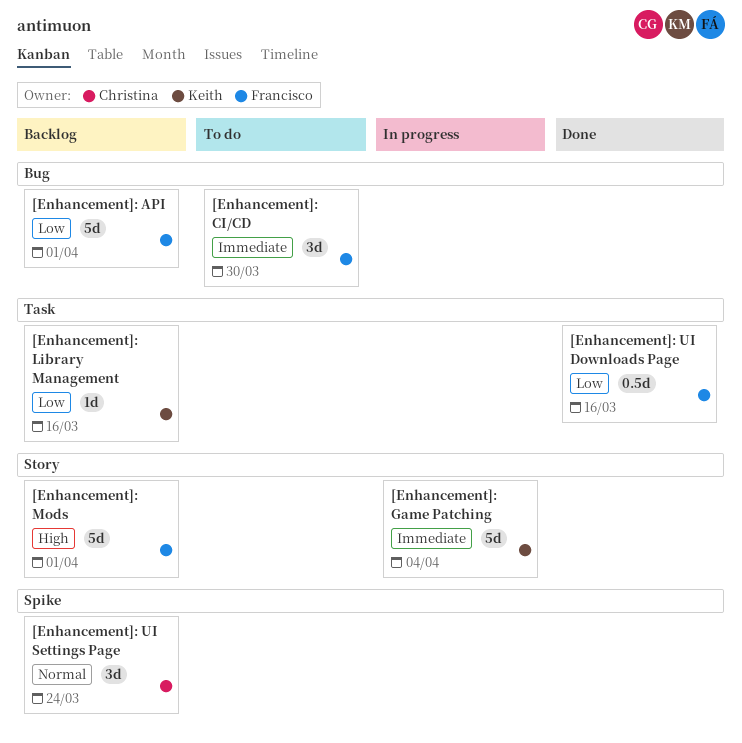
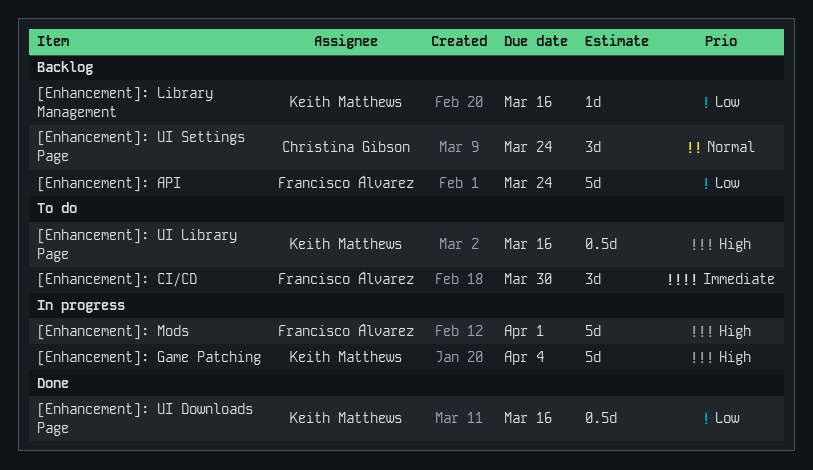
[Enhancement]: API, due: Apr 1 -> Mar 24
[Enhancement]: Game Patching, priority: Immediate -> High
[Enhancement]: Mods, status: Backlog -> In progress
[Enhancement]: UI Downloads Page, owner: Francisco Álvarez -> Keith Matthews
[Enhancement]: UI Library Page: none -> present

